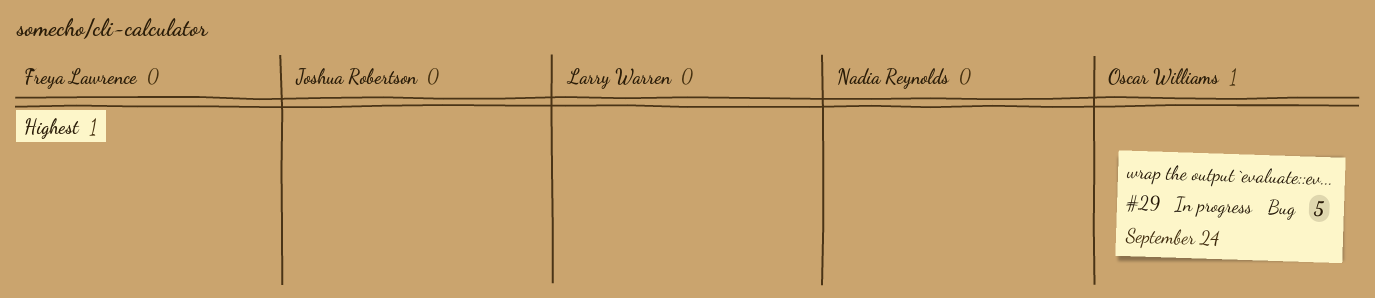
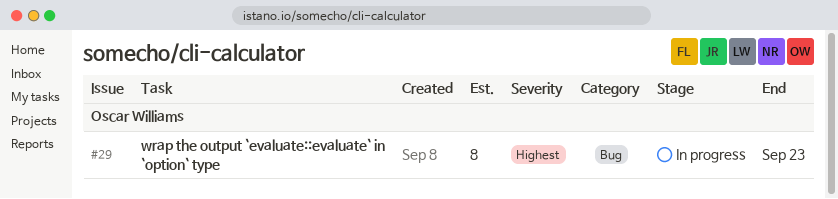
#29, estimate: 5 -> 8
#29, due: Sep 24 -> Sep 23

